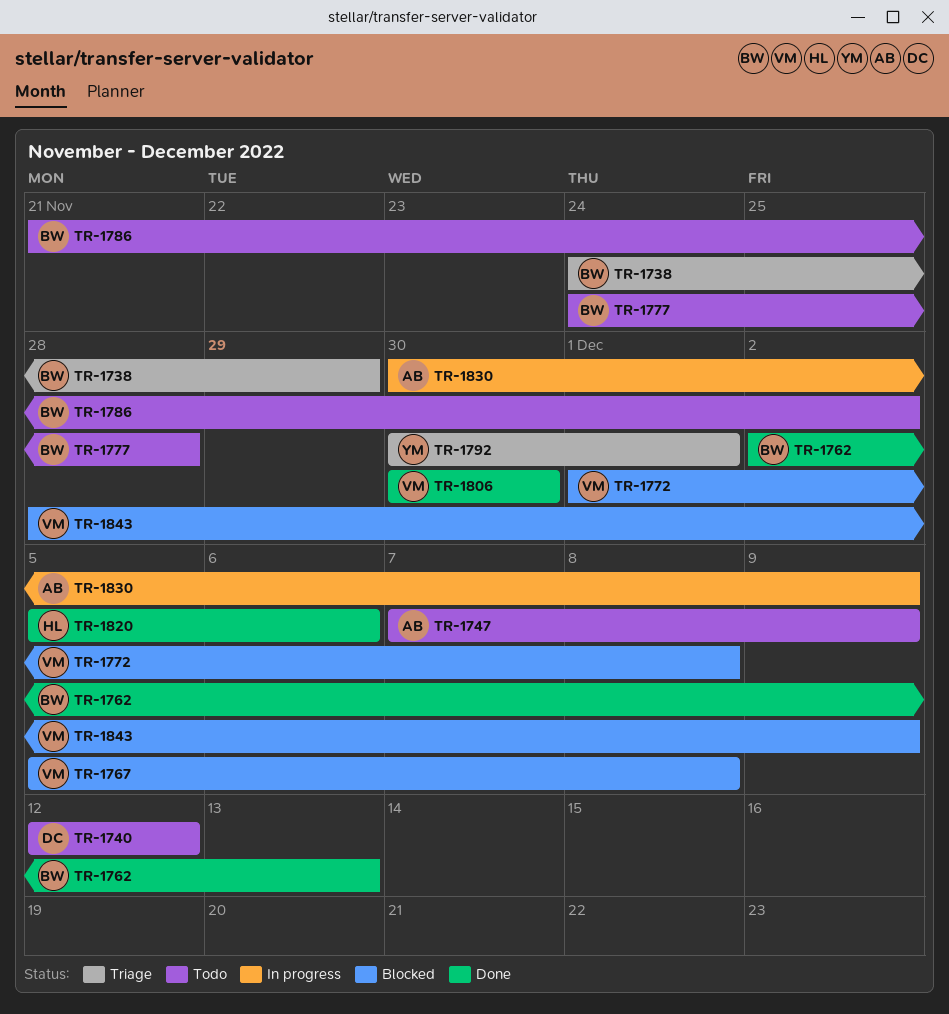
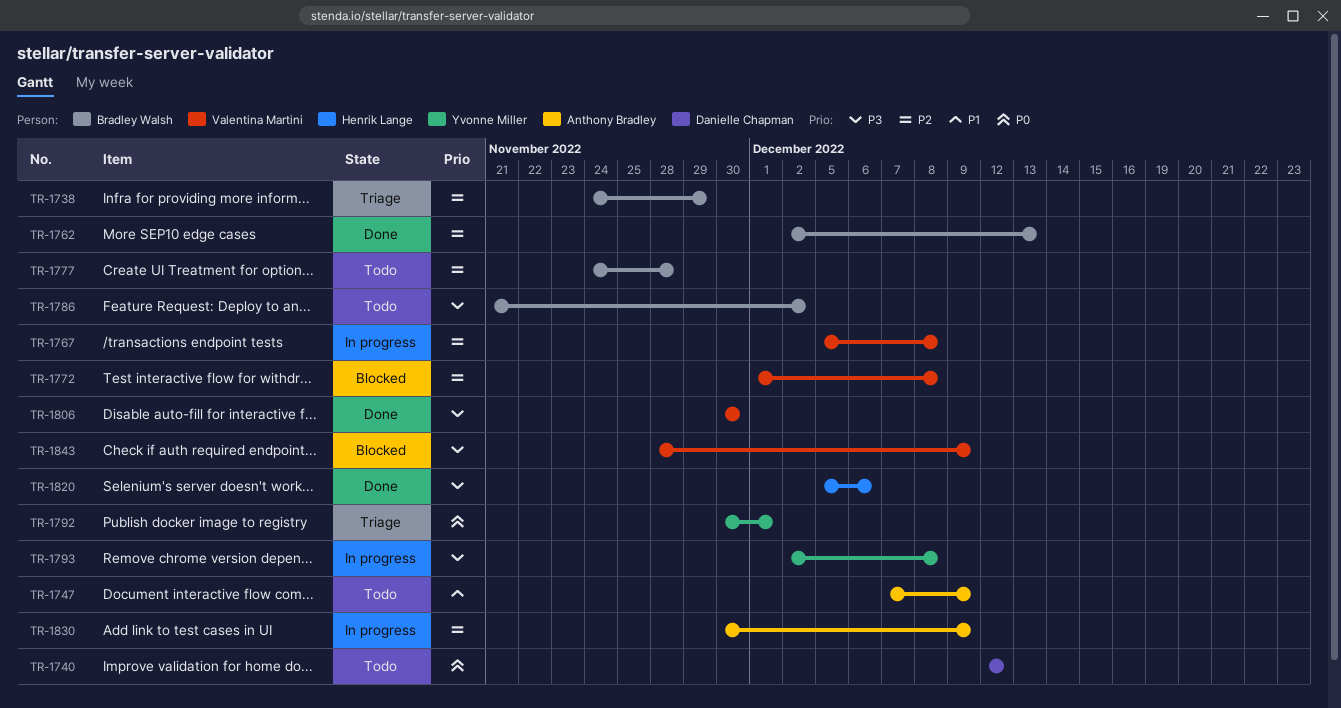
TR-1767, status: Blocked -> In progress
TR-1793: none -> present

